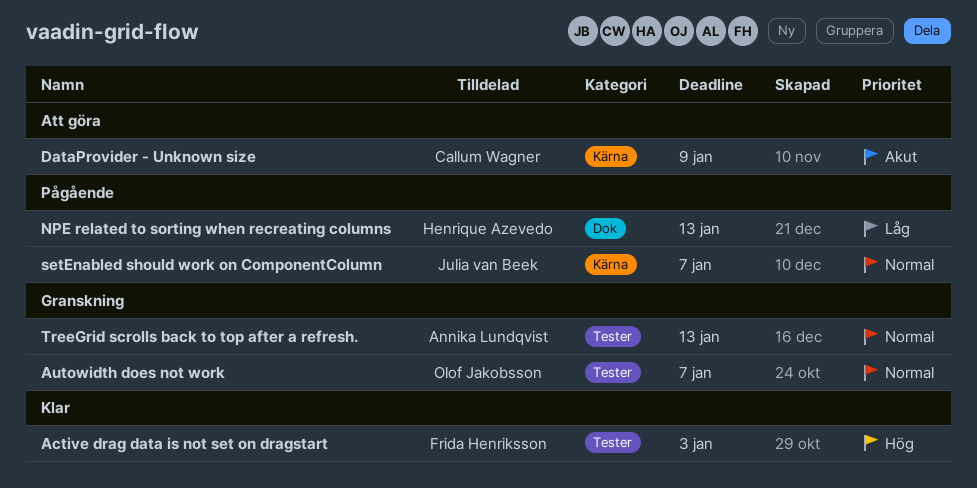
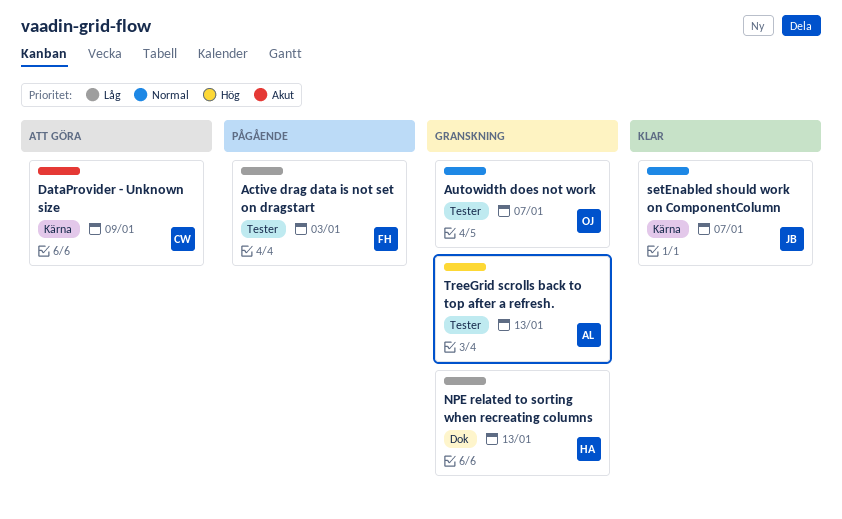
Active drag data is not set on dragstart, status: Klar -> Pågående
Active drag data is not set on dragstart, priority: Hög -> Låg
NPE related to sorting when recreating columns, status: Pågående -> Granskning
setEnabled should work on ComponentColumn, status: Pågående -> Klar
TreeGrid scrolls back to top after a refresh., priority: Normal -> Hög

